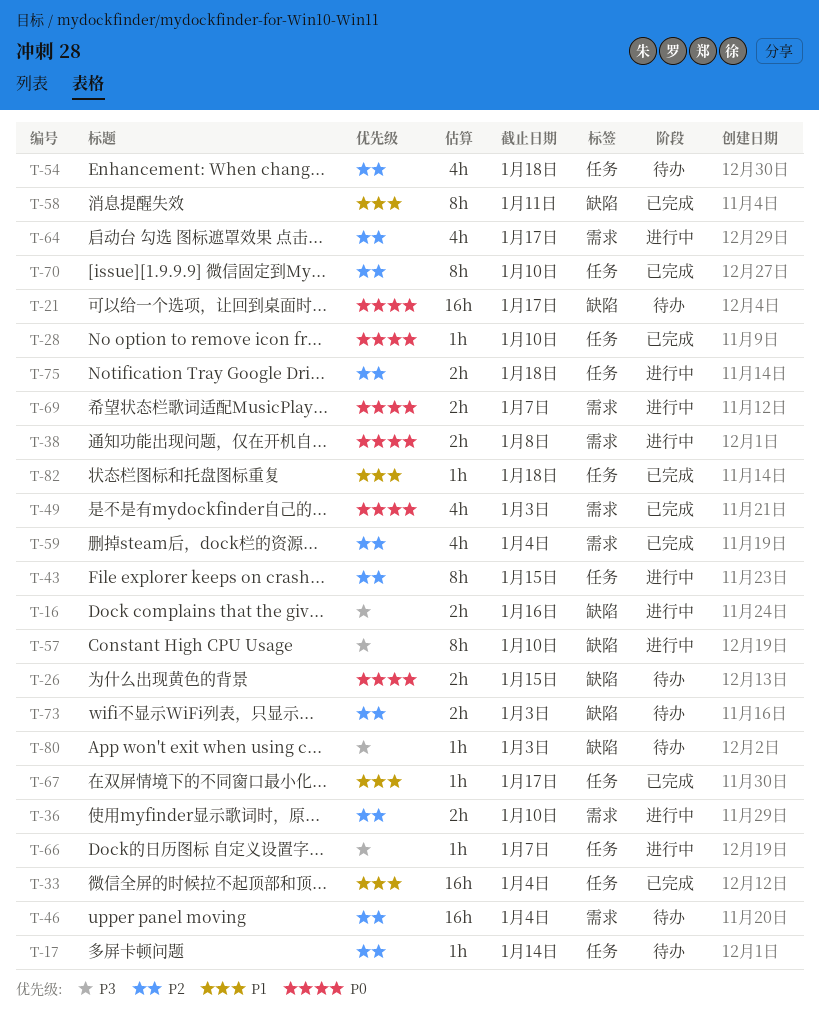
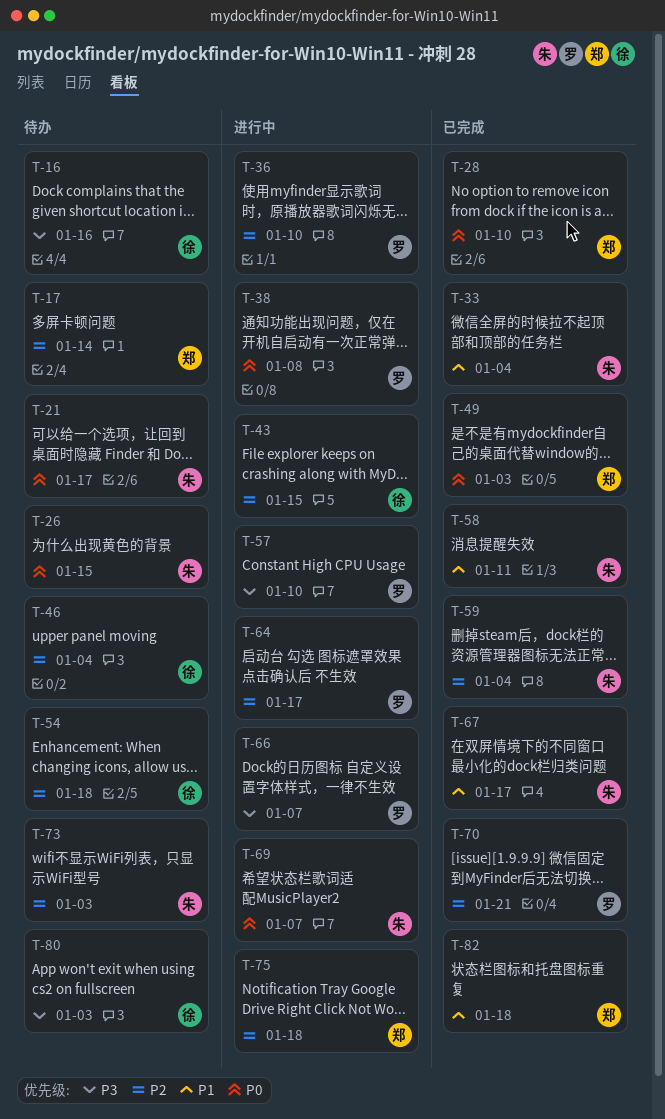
T-16, status: 进行中 -> 待办
T-70, due: Jan 10 -> Jan 21

